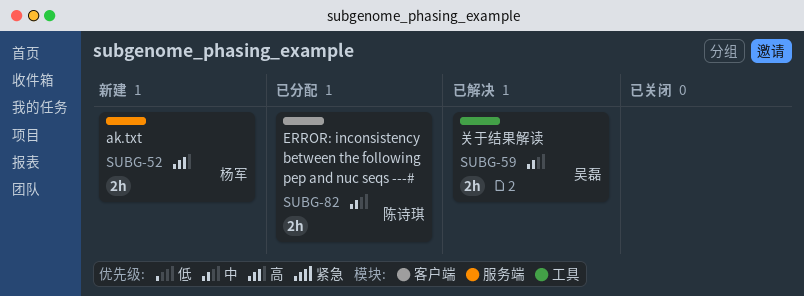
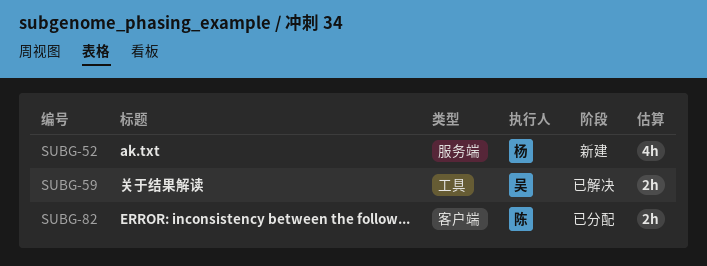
SUBG-52, estimate: 2h -> 4h

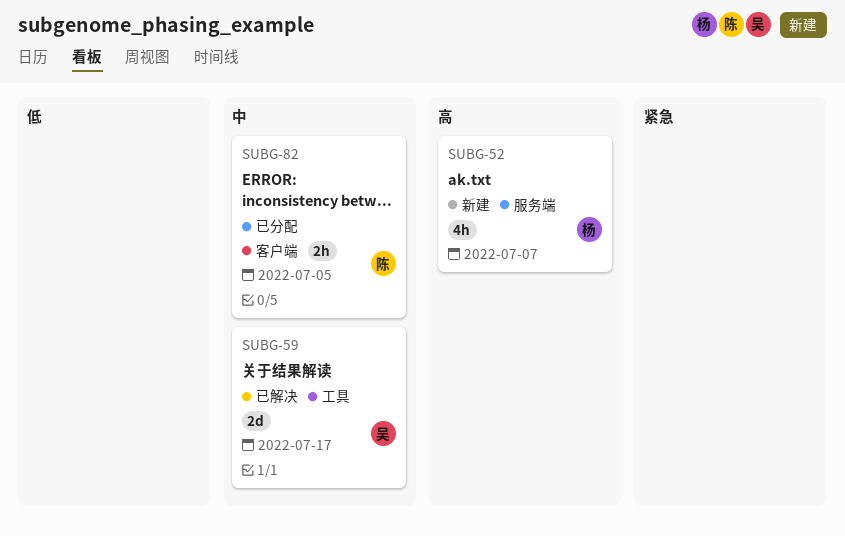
SUBG-59, estimate: 2h -> 2d

